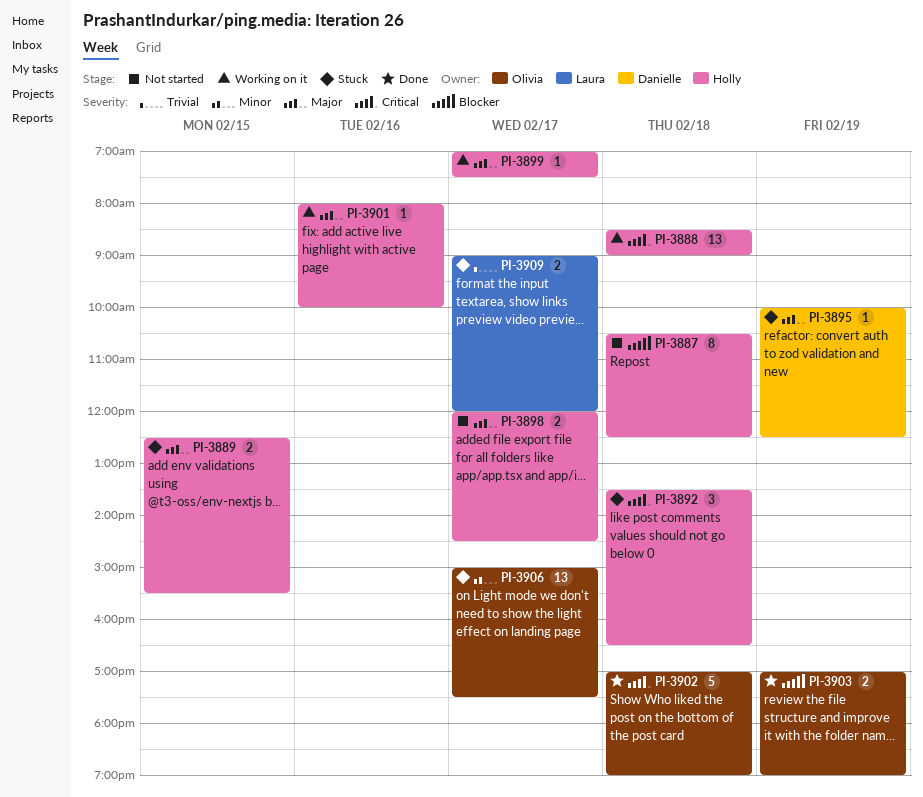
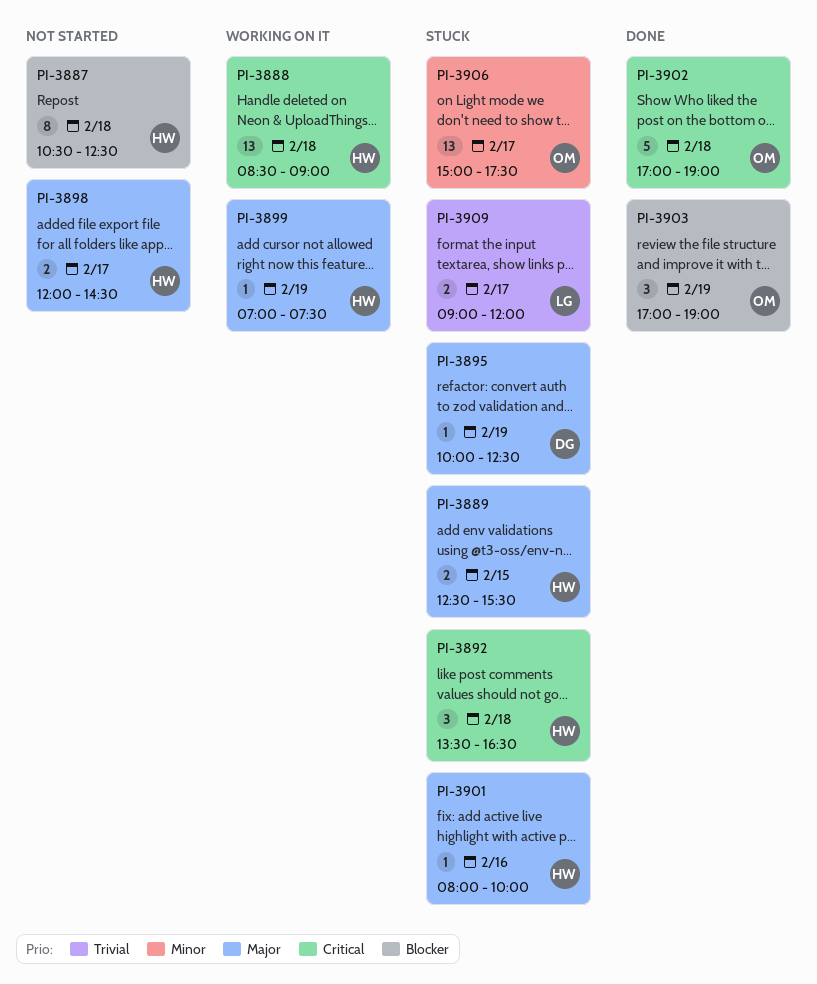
PI-3899, day: Feb 17 -> Feb 19
PI-3901, status: Working on it -> Stuck
PI-3903, estimate: 2 -> 3

